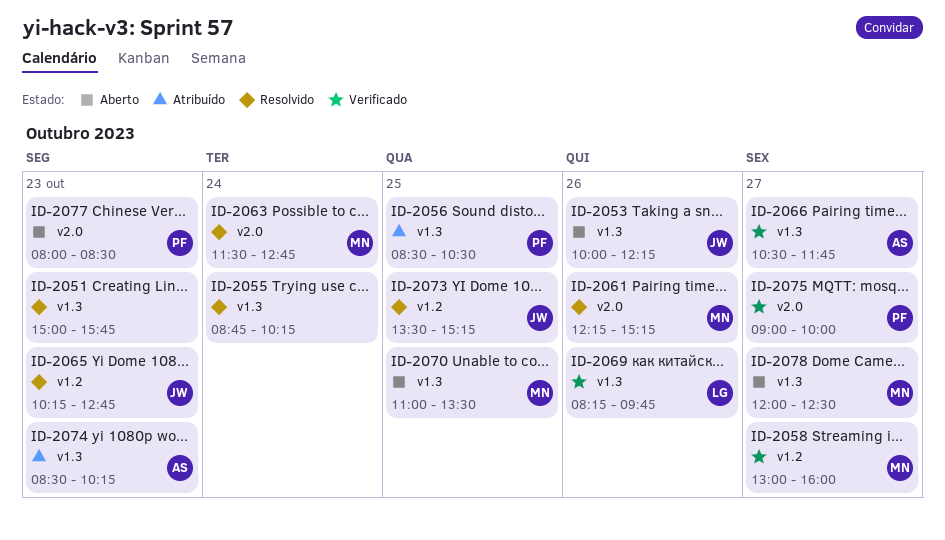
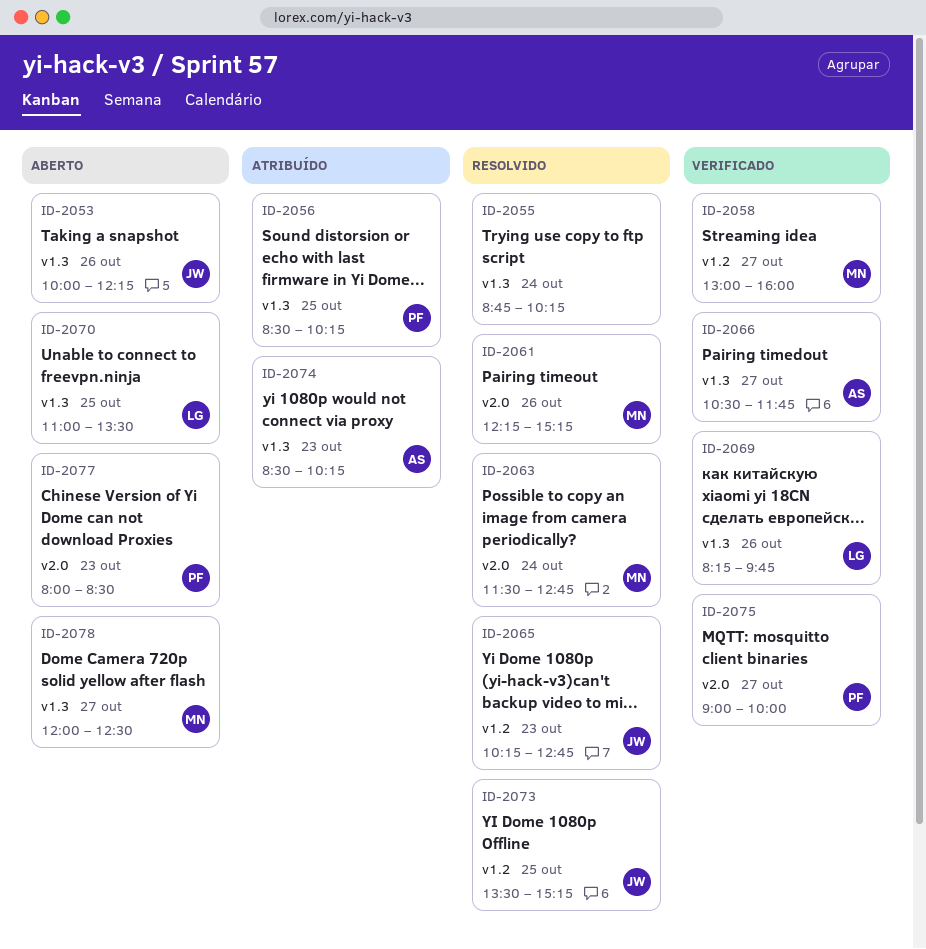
ID-2051: present -> none
ID-2056, ends: 10:30 -> 10:15
ID-2070, owner: MN -> LG

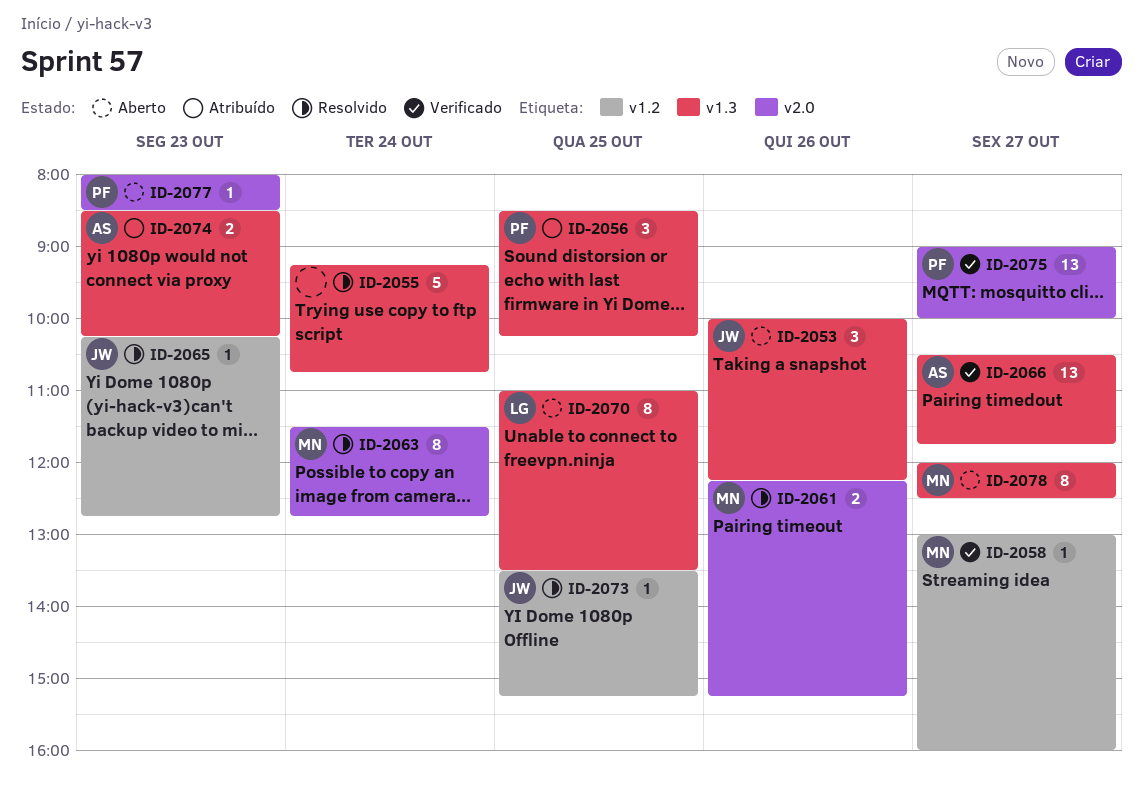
ID-2055, begins: 08:45 -> 09:15
ID-2055, ends: 10:15 -> 10:45
ID-2069: present -> none

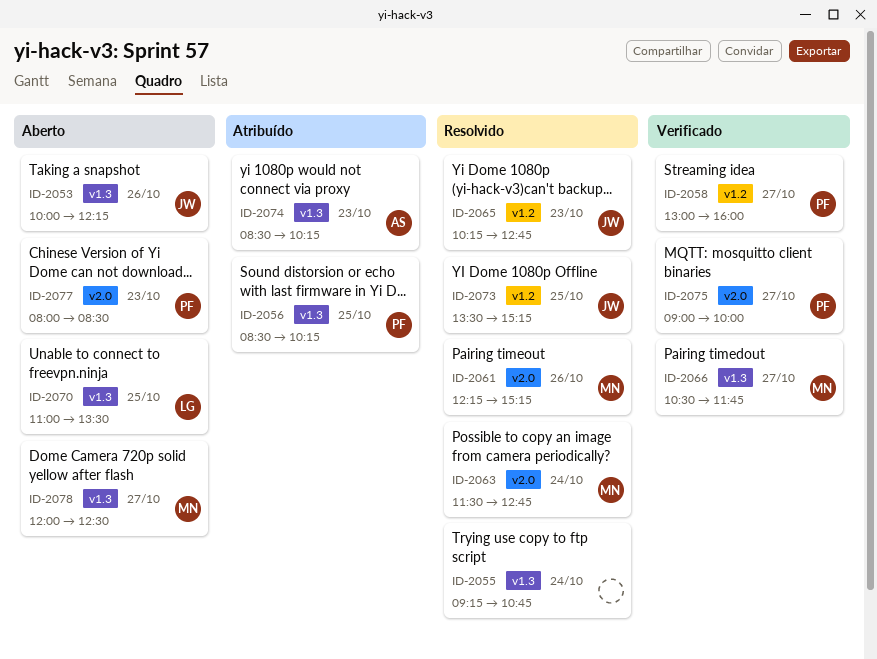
ID-2058, owner: MN -> PF
ID-2066, owner: AS -> MN

